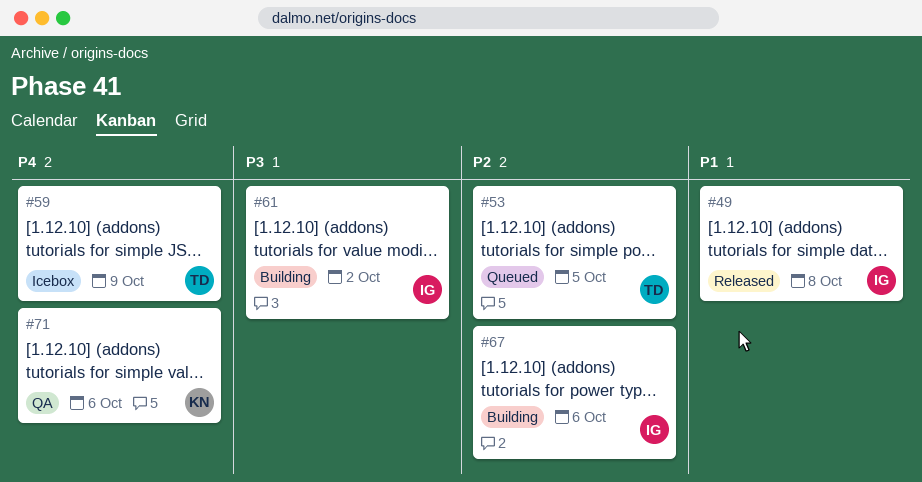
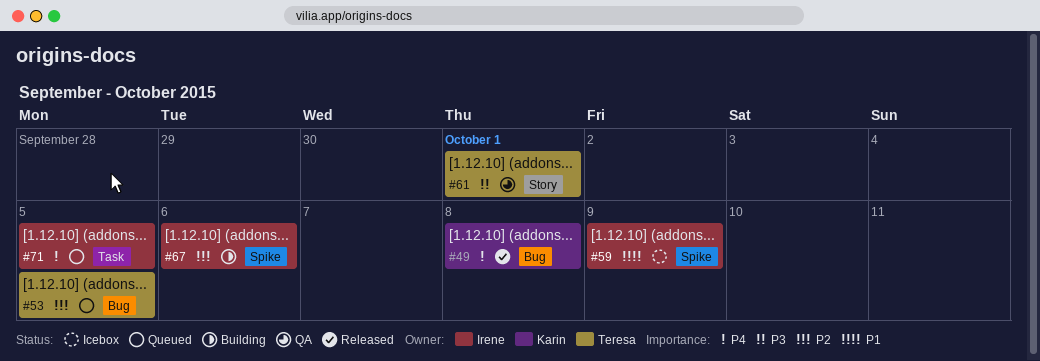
#49, owner: Irene -> Karin
#49, priority: P1 -> P4
#59, owner: Teresa -> Irene
#59, priority: P4 -> P1
#61, status: Building -> QA
#61, owner: Irene -> Teresa
#61, due: Oct 2 -> Oct 1
#71, status: QA -> Queued
#71, owner: Karin -> Irene
#71, due: Oct 6 -> Oct 5

